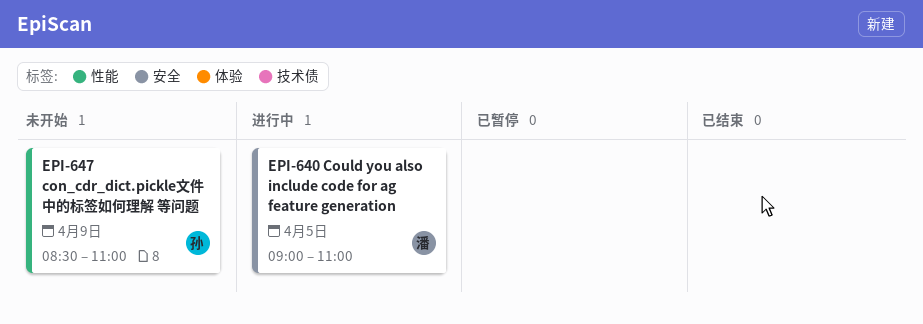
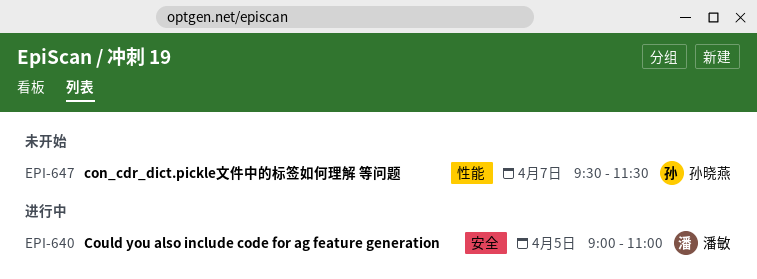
EPI-647, day: Apr 9 -> Apr 7
EPI-647, begins: 08:30 -> 09:30
EPI-647, ends: 11:00 -> 11:30

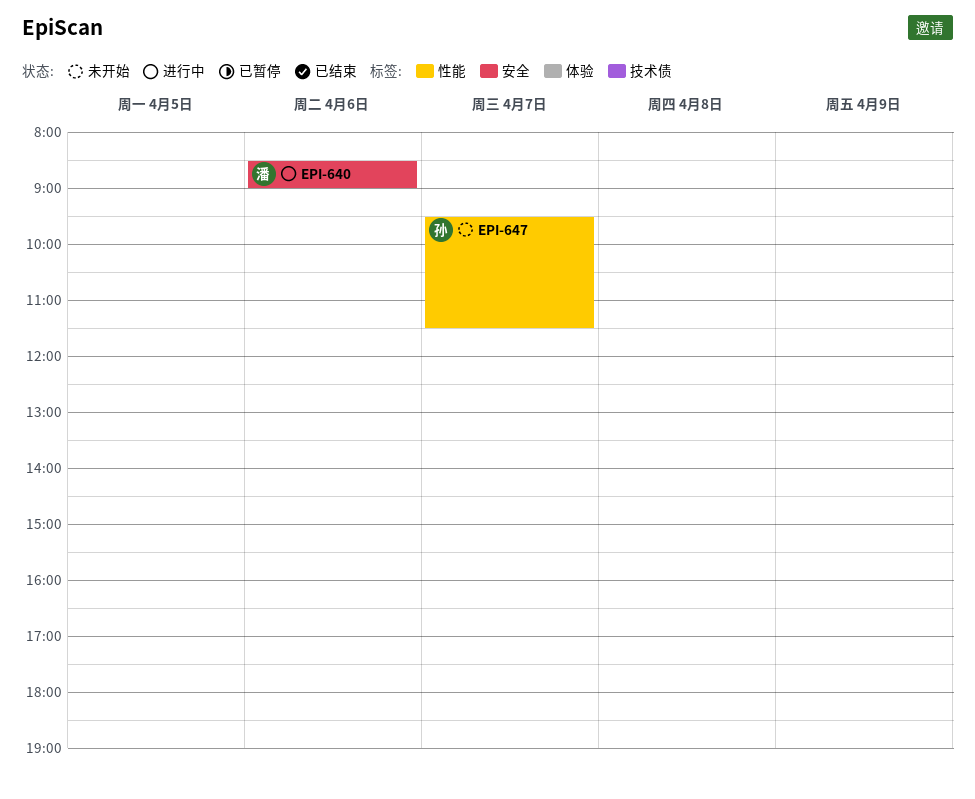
EPI-640, day: Apr 5 -> Apr 6
EPI-640, begins: 09:00 -> 08:30
EPI-640, ends: 11:00 -> 09:00

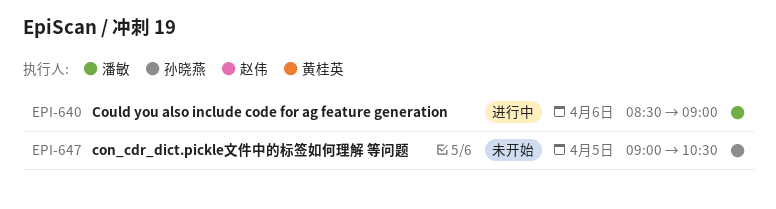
EPI-647, day: Apr 7 -> Apr 5
EPI-647, begins: 09:30 -> 09:00
EPI-647, ends: 11:30 -> 10:30

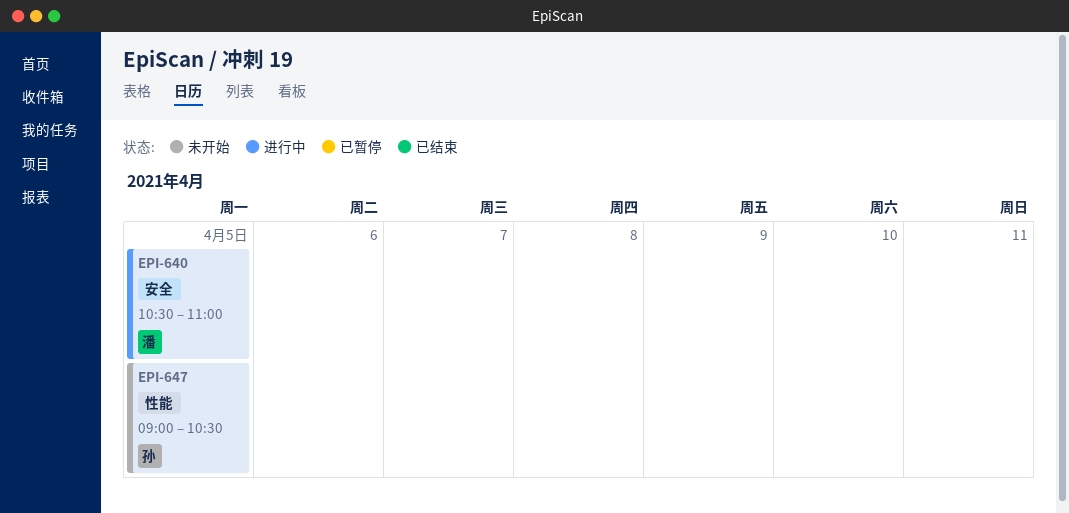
EPI-640, day: Apr 6 -> Apr 5
EPI-640, begins: 08:30 -> 10:30
EPI-640, ends: 09:00 -> 11:00

